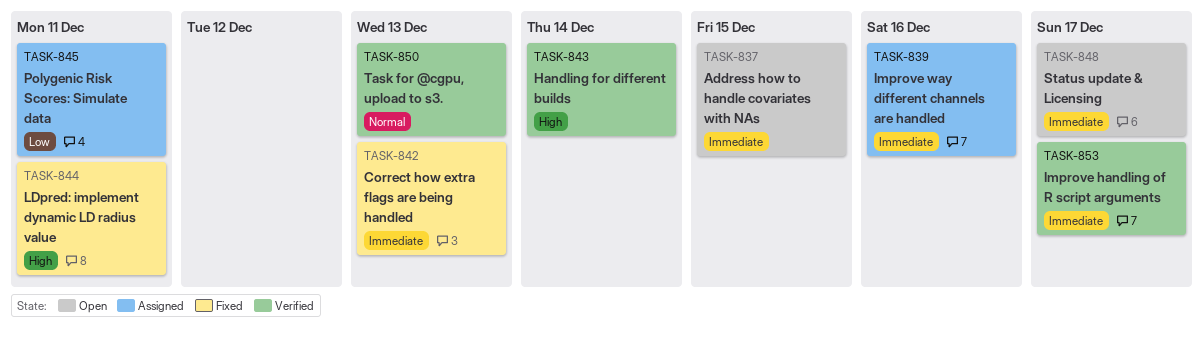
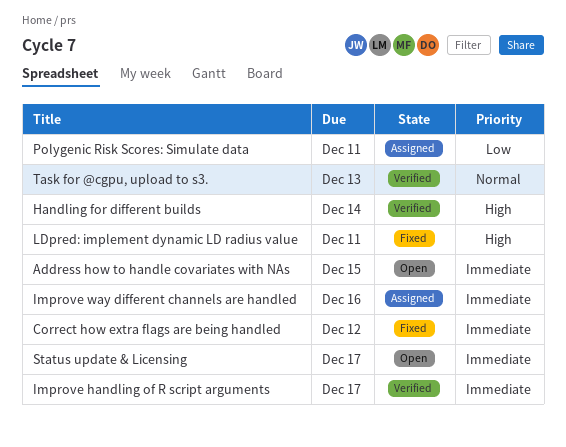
Correct how extra flags are being handled, due: Dec 13 -> Dec 12

